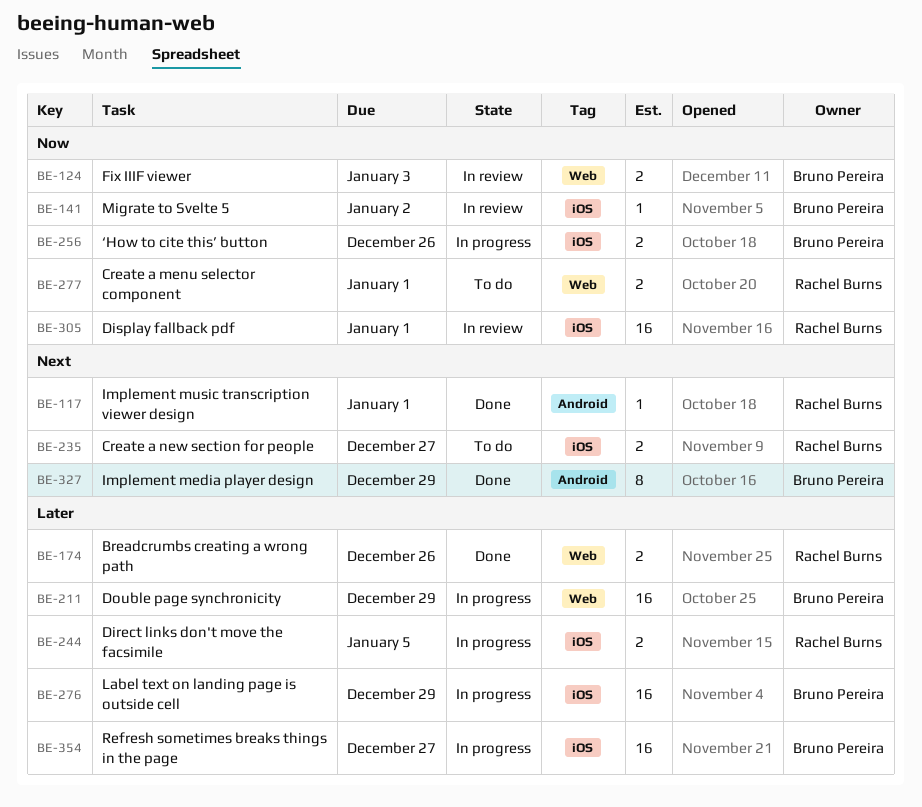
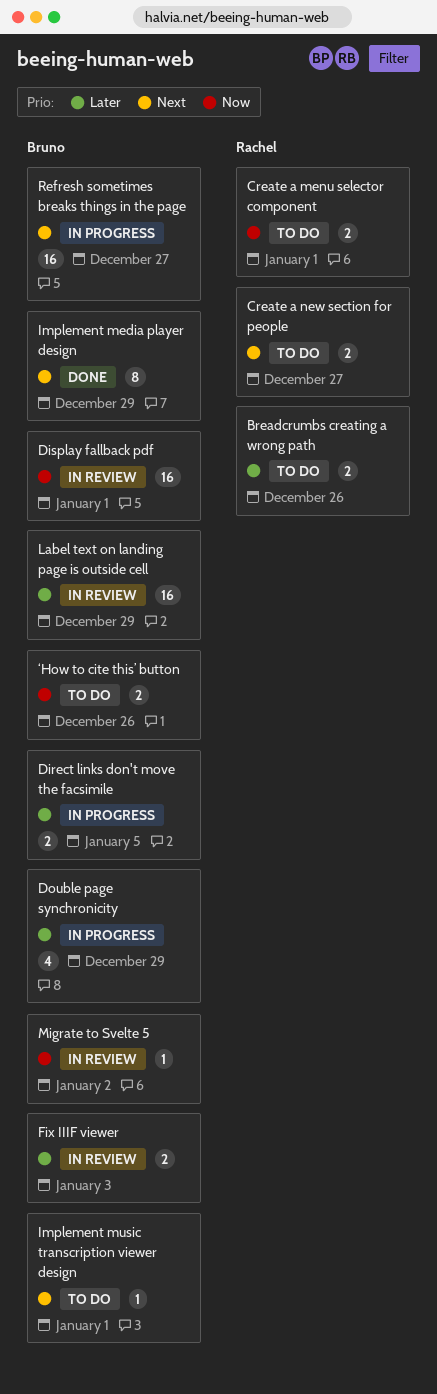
Breadcrumbs creating a wrong path, status: Done -> To do
Direct links don't move the facsimile, owner: Rachel Burns -> Bruno Pereira
Display fallback pdf, owner: Rachel Burns -> Bruno Pereira
Double page synchronicity, estimate: 16 -> 4
Fix IIIF viewer, priority: Now -> Later
Implement music transcription viewer design, status: Done -> To do
Implement music transcription viewer design, owner: Rachel Burns -> Bruno Pereira
Label text on landing page is outside cell, status: In progress -> In review
Refresh sometimes breaks things in the page, priority: Later -> Next
‘How to cite this’ button, status: In progress -> To do

